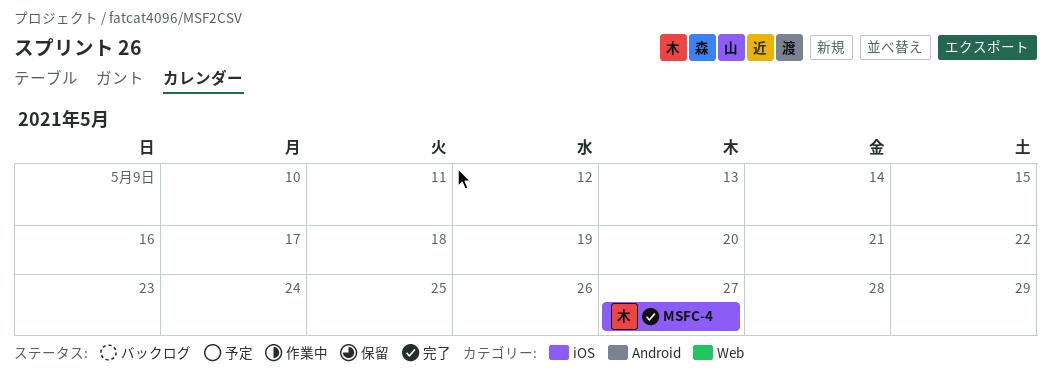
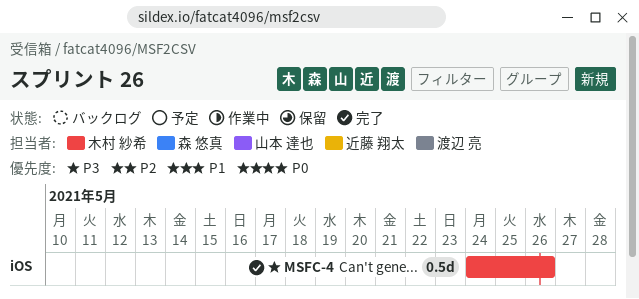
MSFC-4, start: May 27 -> May 24
MSFC-4, due: May 27 -> May 26

